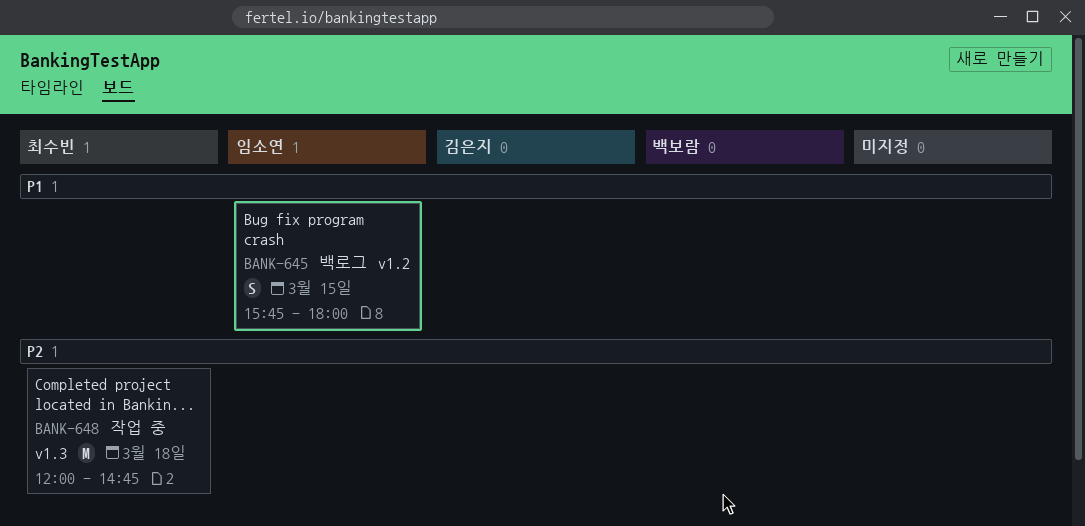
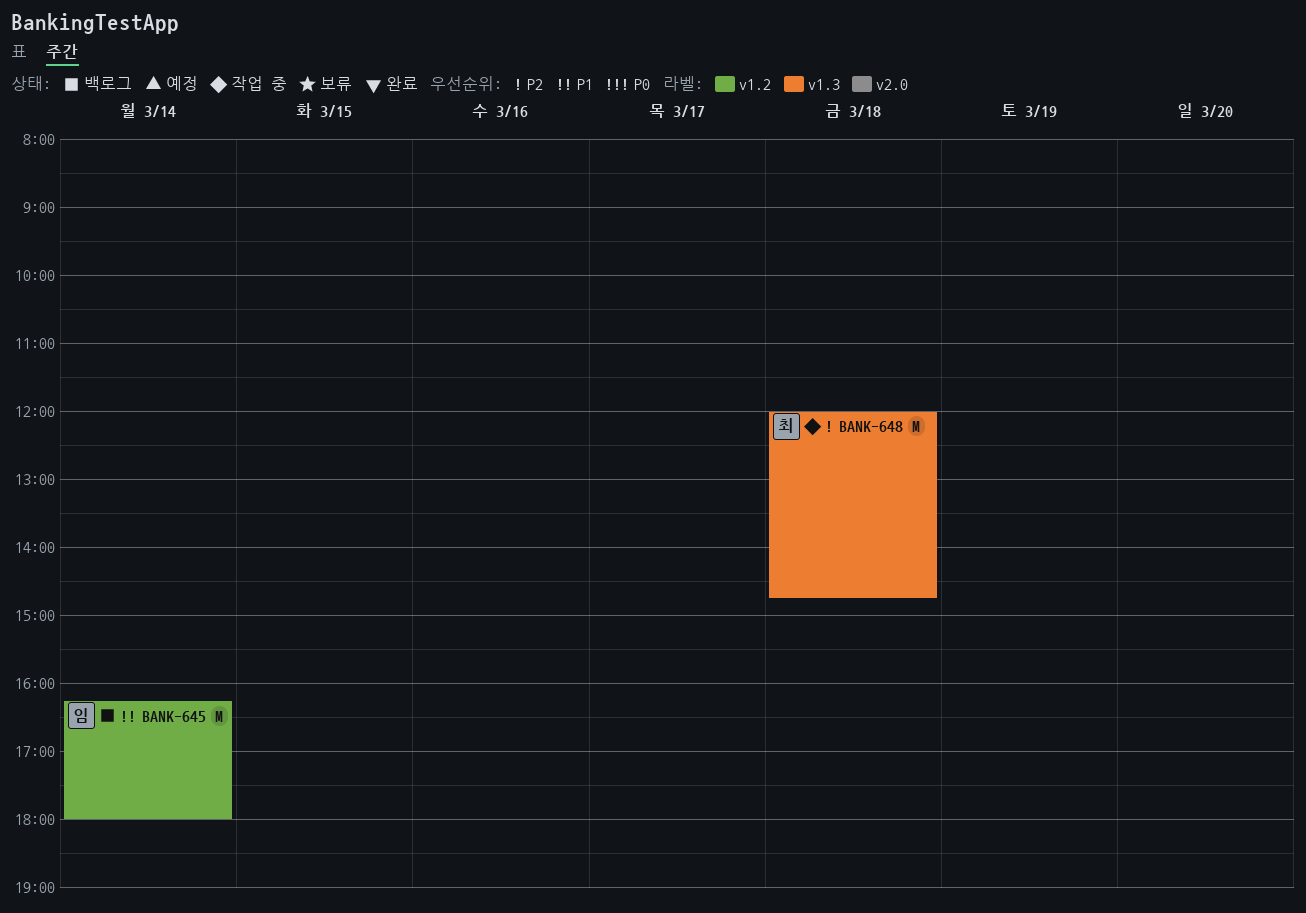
BANK-645, estimate: S -> M
BANK-645, day: Mar 15 -> Mar 14
BANK-645, begins: 15:45 -> 16:15

